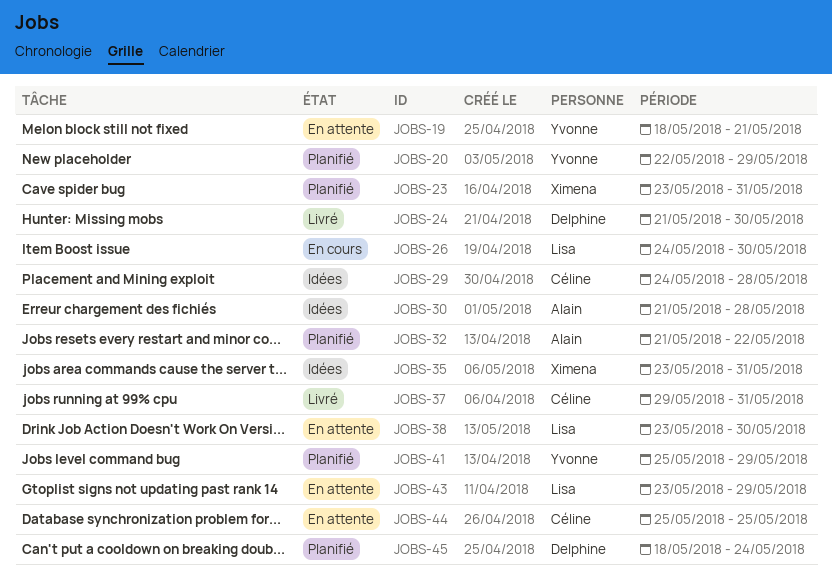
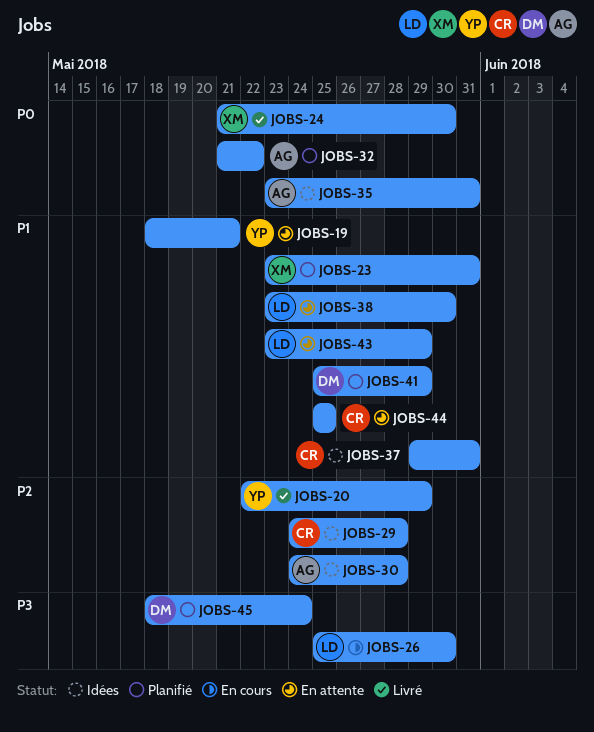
JOBS-20, status: Planifié -> Livré
JOBS-24, owner: Delphine -> Ximena
JOBS-26, start: May 24 -> May 25
JOBS-30, start: May 21 -> May 24
JOBS-35, owner: Ximena -> Alain
JOBS-37, status: Livré -> Idées
JOBS-41, owner: Yvonne -> Delphine

